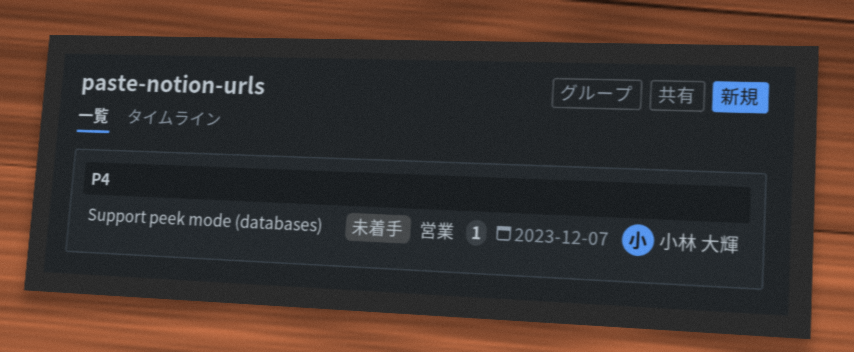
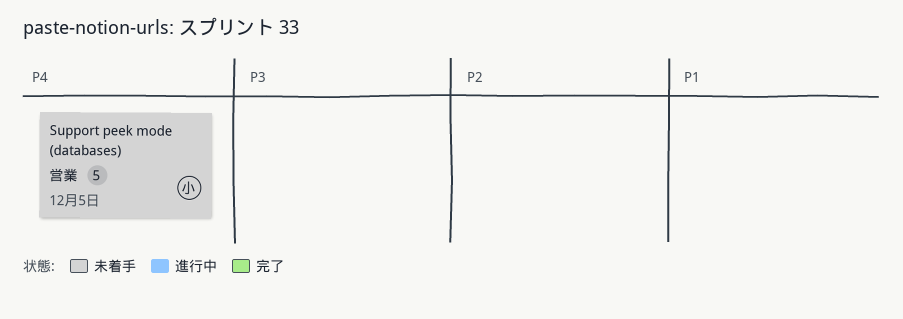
Support peek mode (databases), estimate: 1 -> 5
Support peek mode (databases), due: Dec 7 -> Dec 5

